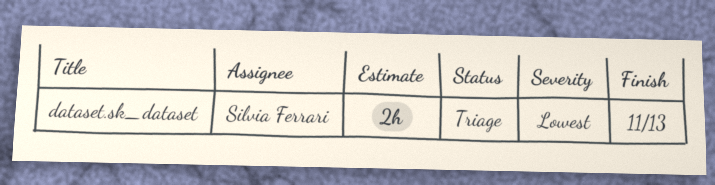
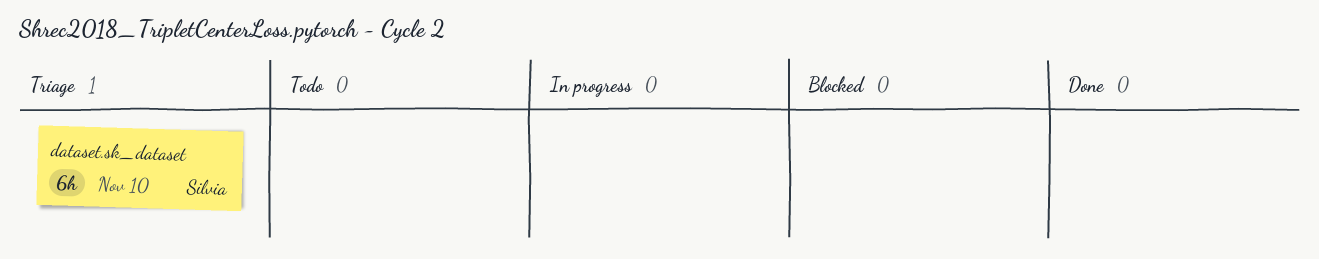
dataset.sk_dataset, estimate: 2h -> 6h
dataset.sk_dataset, due: Nov 13 -> Nov 10

